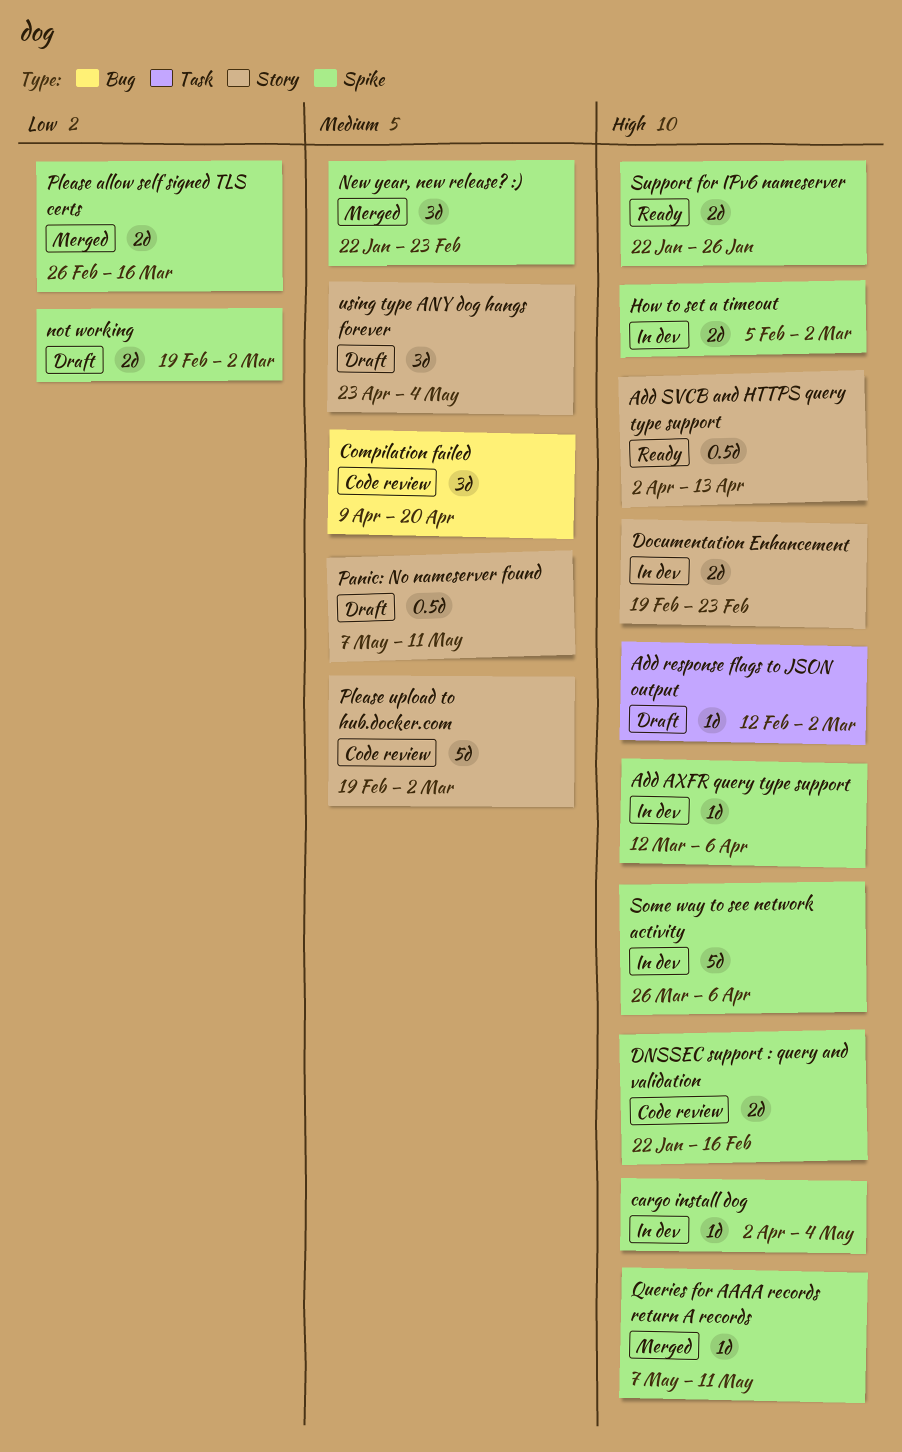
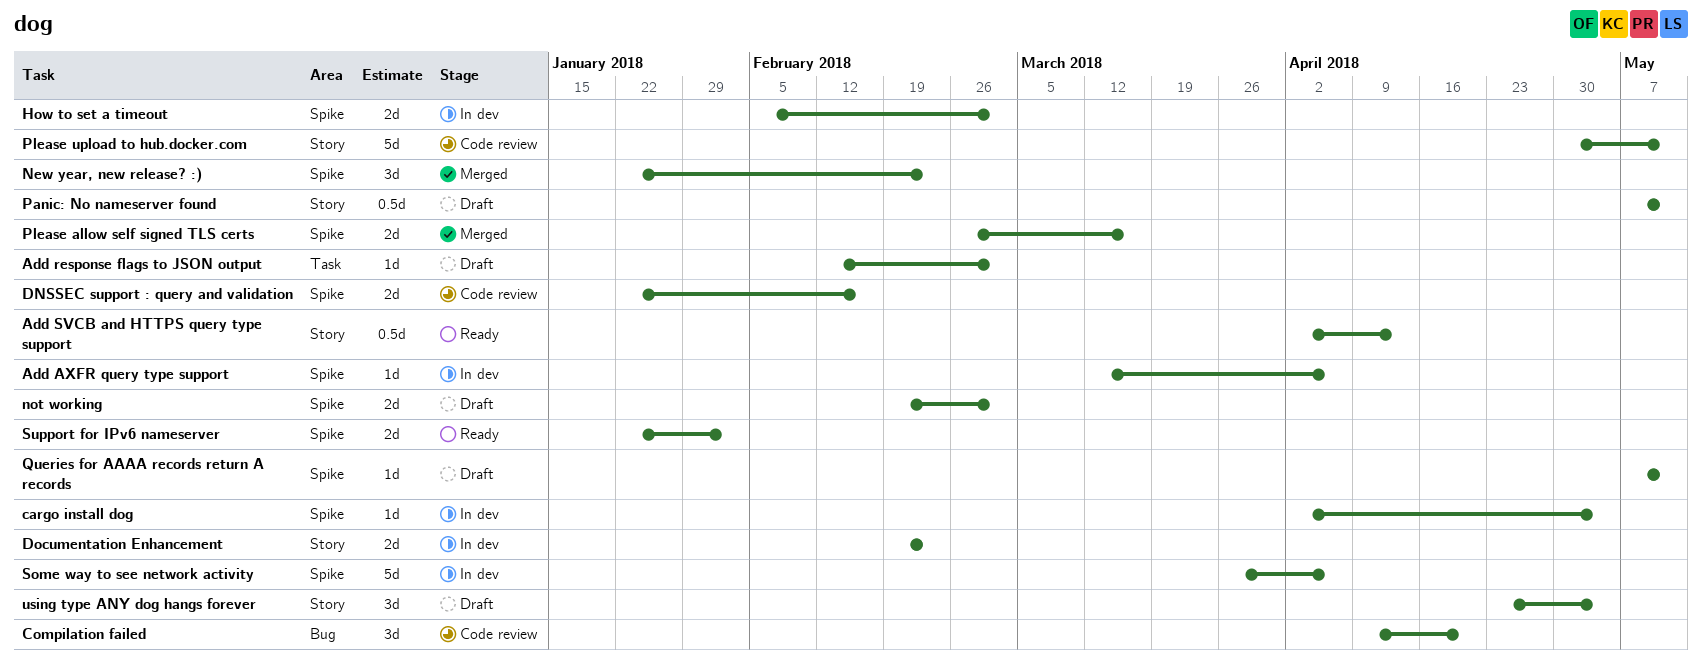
Please upload to hub.docker.com, start: Feb 19 -> Apr 30
Please upload to hub.docker.com, due: Mar 2 -> May 11
Queries for AAAA records return A records, status: Merged -> Draft
Support for IPv6 nameserver, due: Jan 26 -> Feb 2

